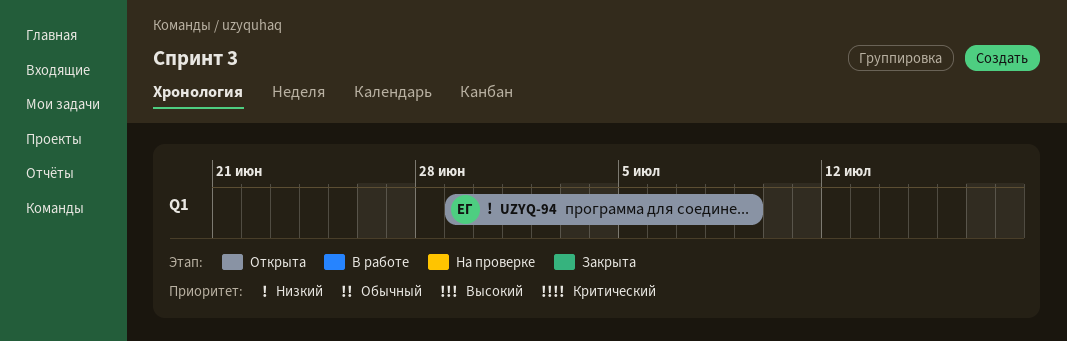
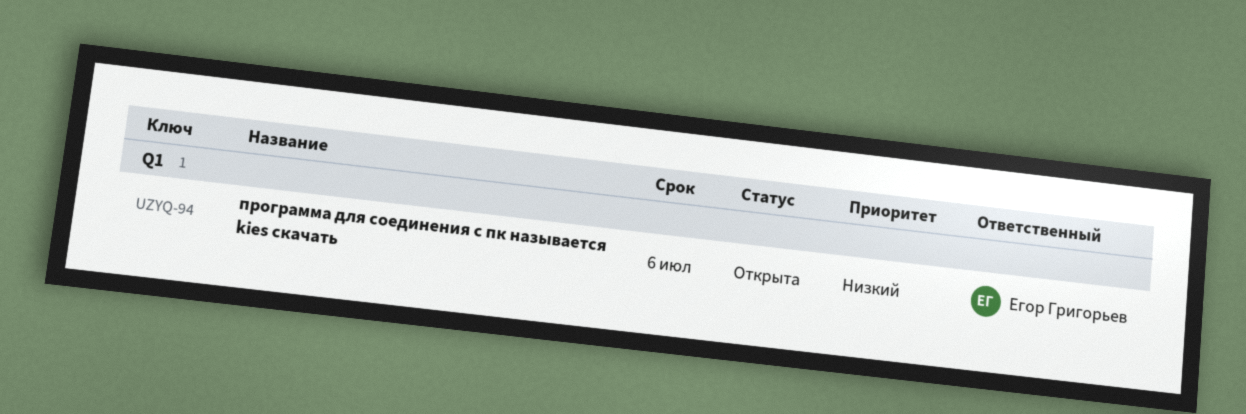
UZYQ-94, due: Jul 9 -> Jul 6

